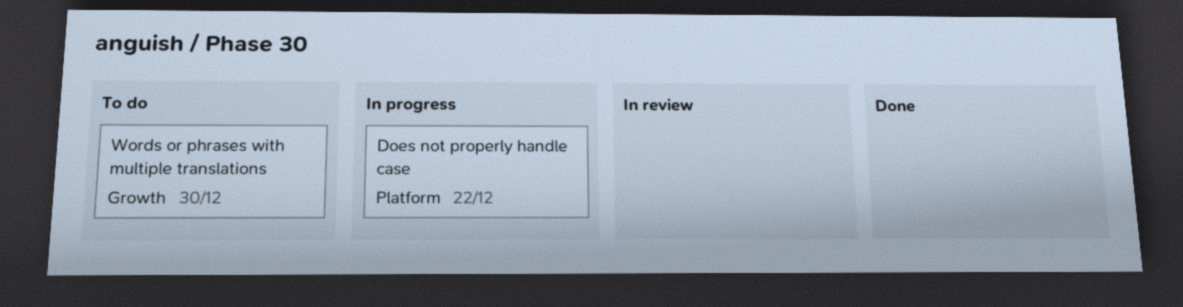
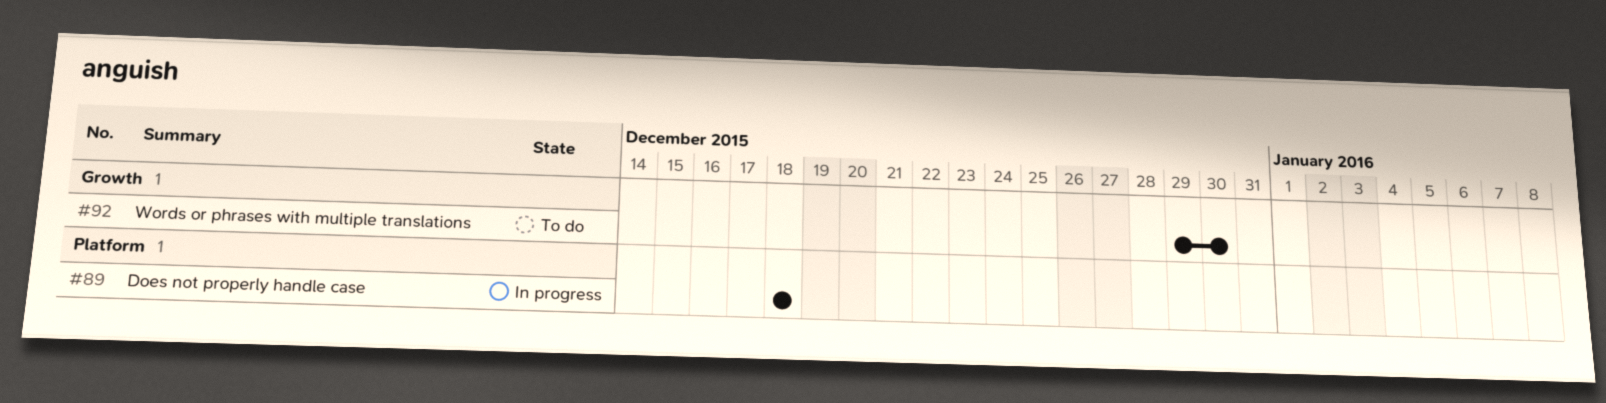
Does not properly handle case, due: Dec 22 -> Dec 18

